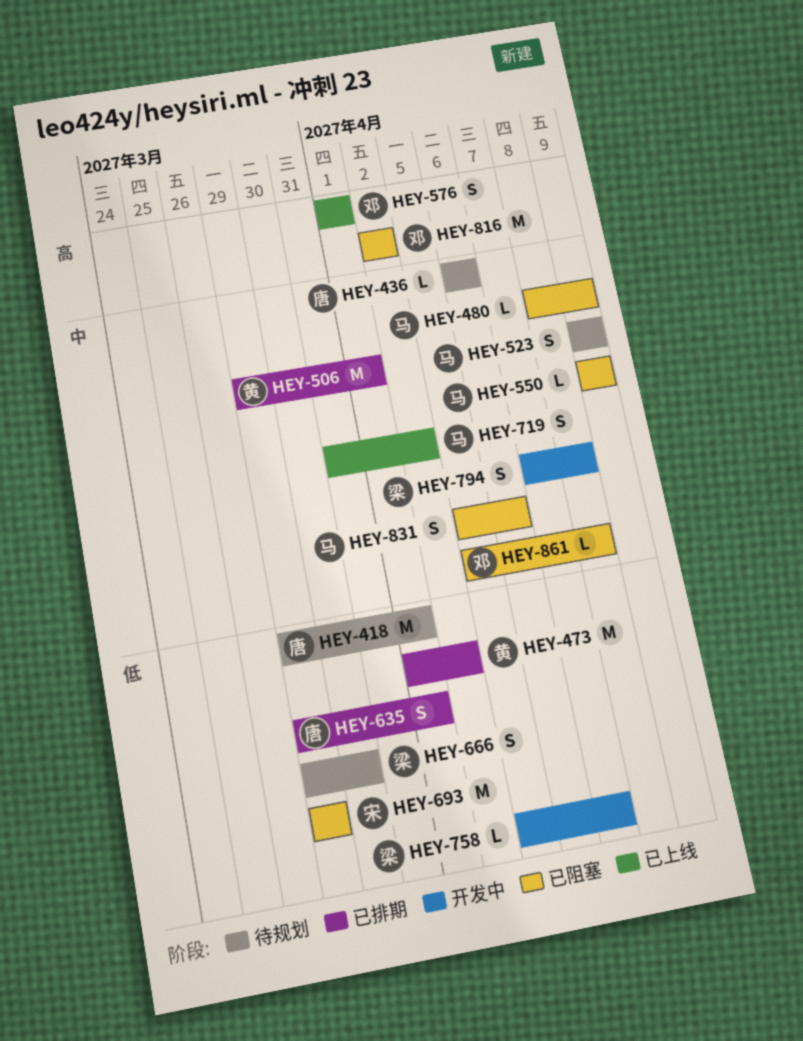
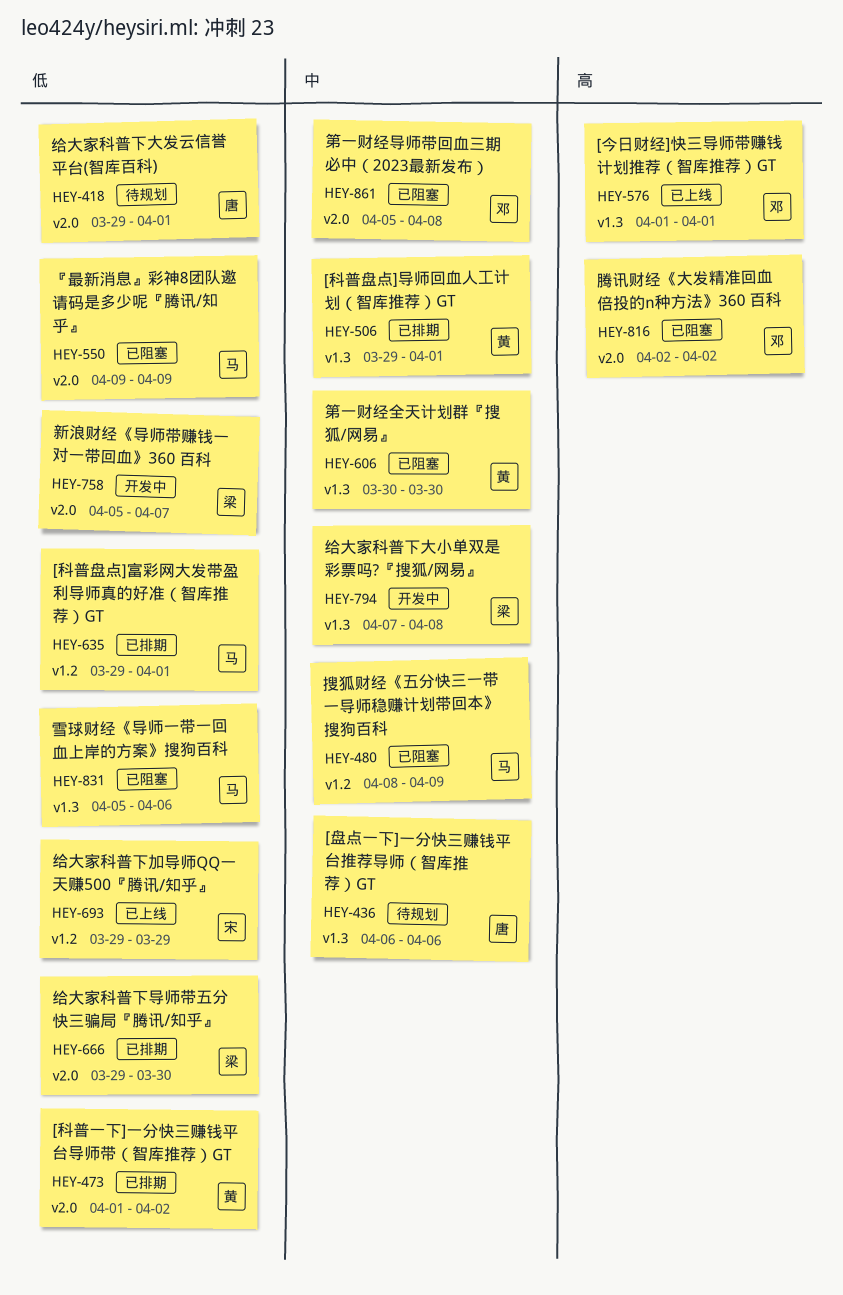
HEY-523: present -> none
HEY-550, priority: 中 -> 低
HEY-606: none -> present
HEY-635, owner: 唐 -> 马
HEY-666, status: 待规划 -> 已排期
HEY-693, status: 已阻塞 -> 已上线
HEY-719: present -> none
HEY-831, priority: 中 -> 低

